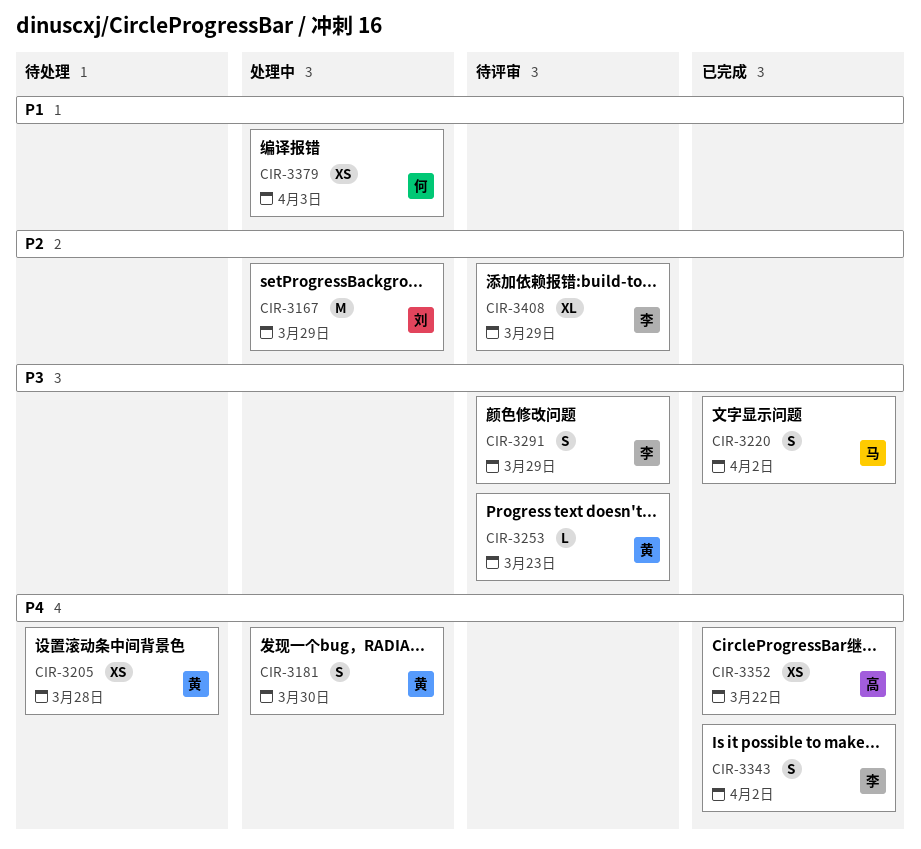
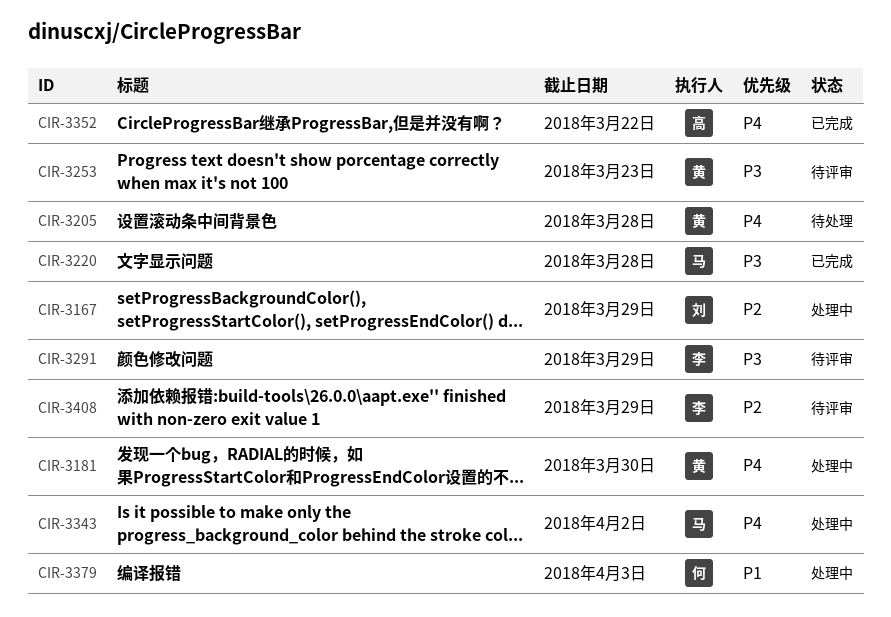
CIR-3220, due: Apr 2 -> Mar 28
CIR-3343, status: 已完成 -> 处理中
CIR-3343, owner: 李 -> 马

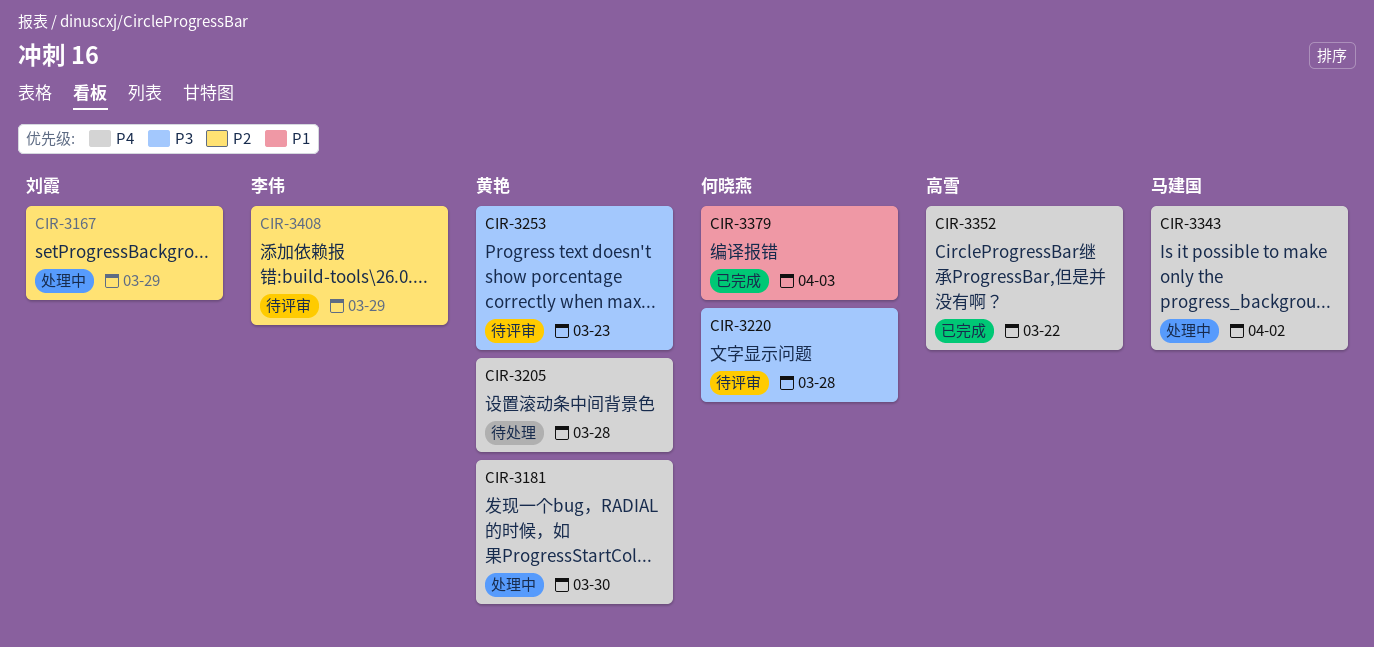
CIR-3220, status: 已完成 -> 待评审
CIR-3220, owner: 马建国 -> 何晓燕
CIR-3291: present -> none
CIR-3379, status: 处理中 -> 已完成

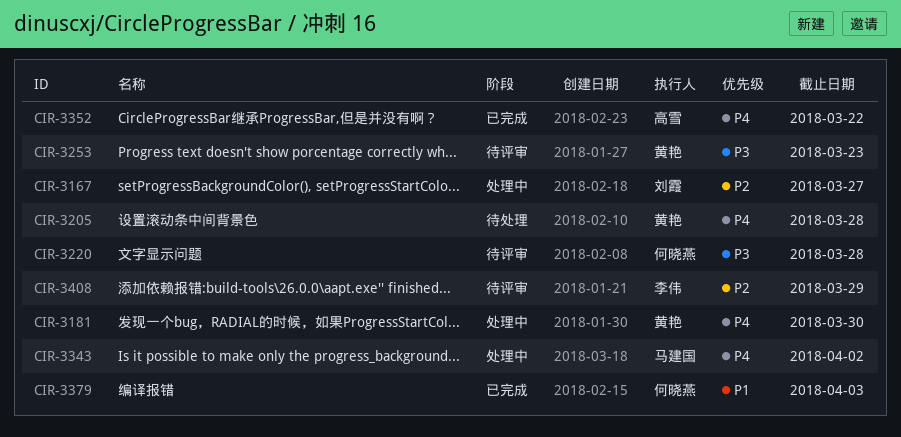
CIR-3167, due: Mar 29 -> Mar 27

